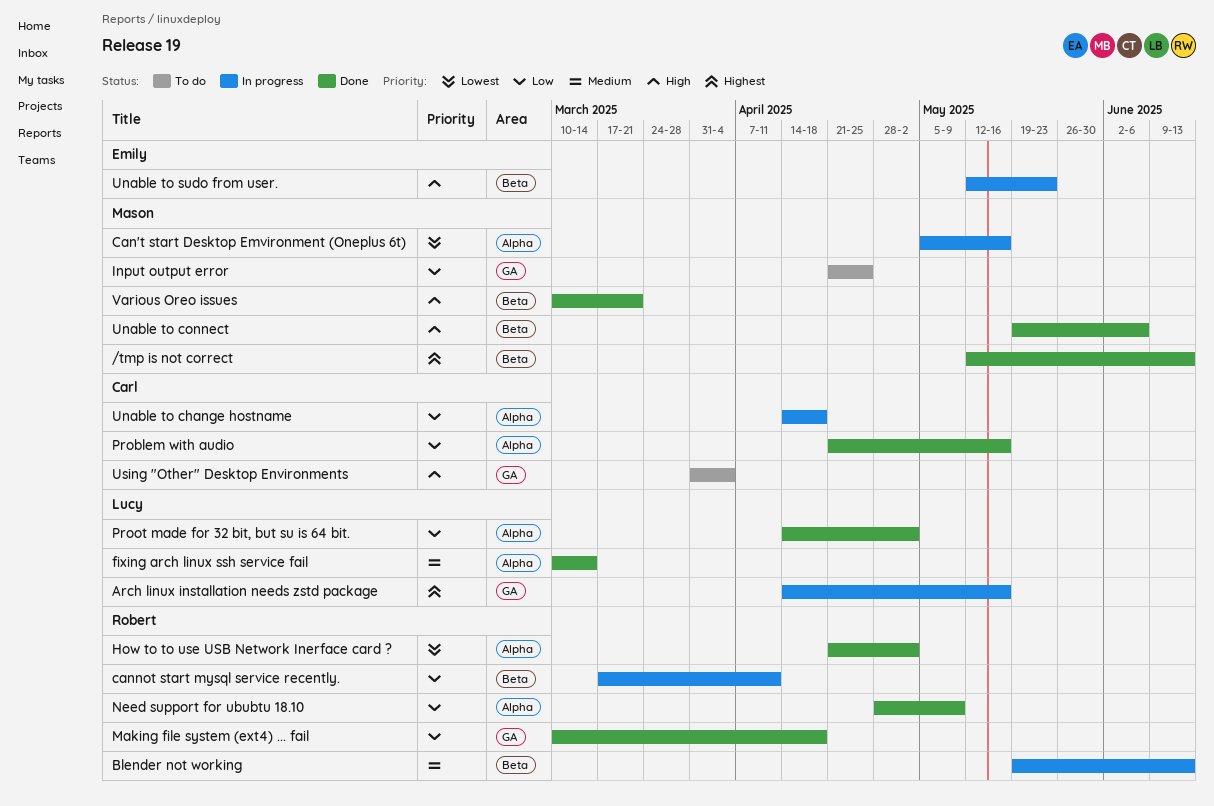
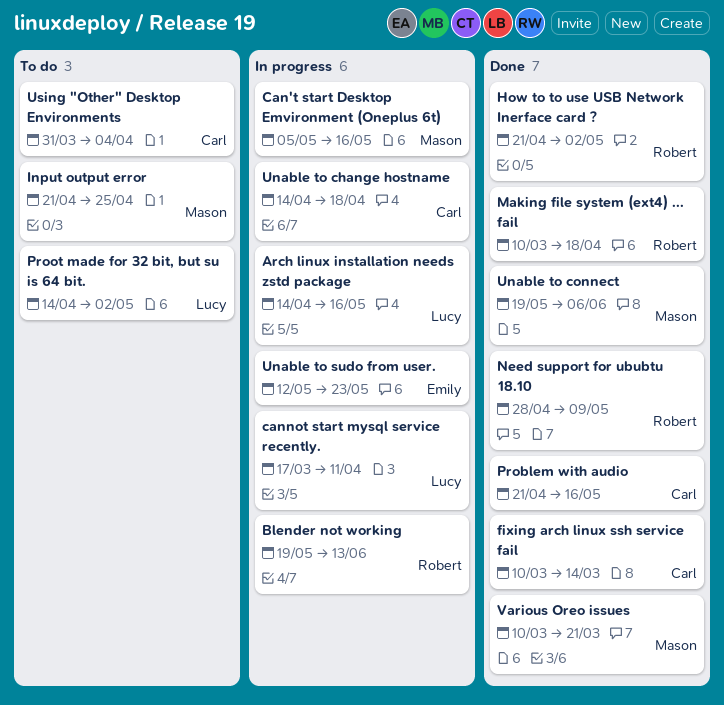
/tmp is not correct: present -> none
cannot start mysql service recently., owner: Robert -> Lucy
fixing arch linux ssh service fail, owner: Lucy -> Carl
Proot made for 32 bit, but su is 64 bit., status: Done -> To do

